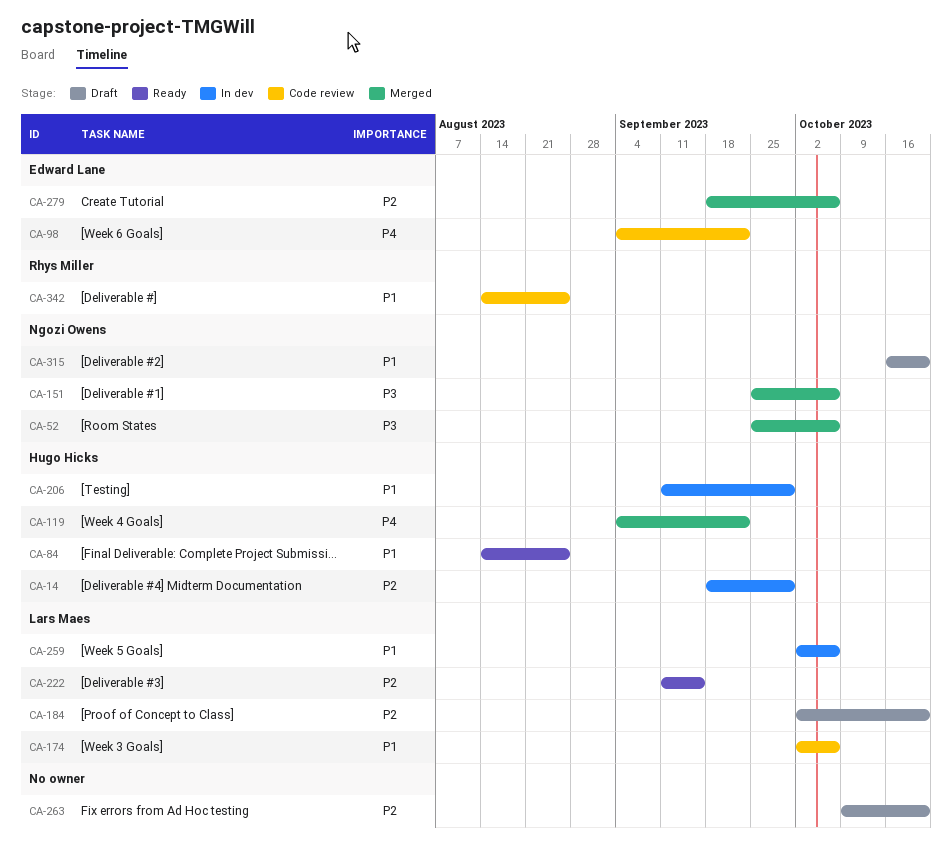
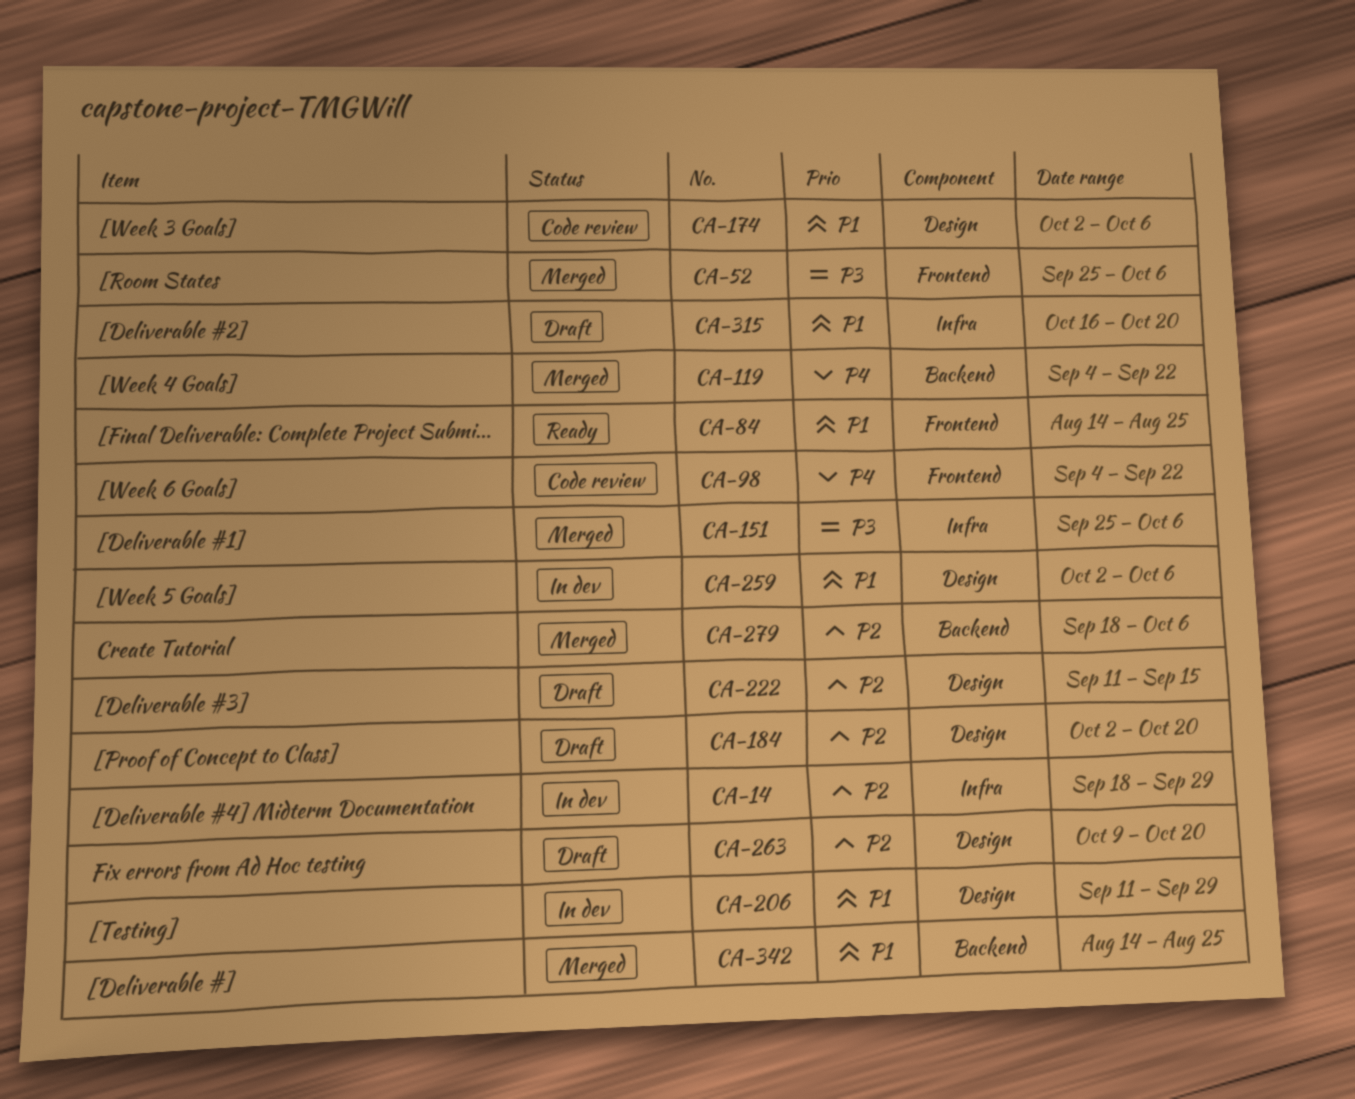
CA-222, status: Ready -> Draft
CA-342, status: Code review -> Merged

